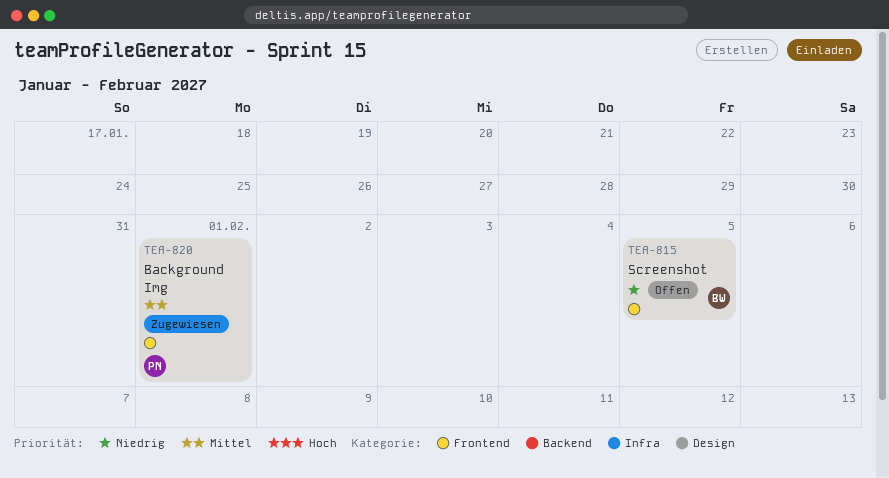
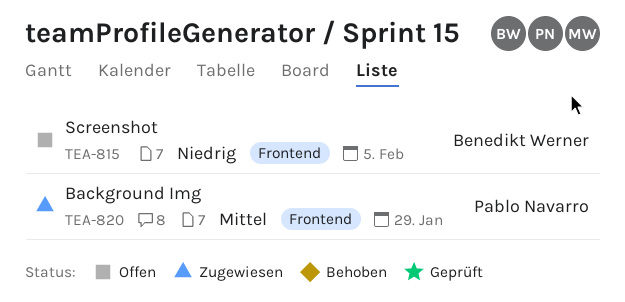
TEA-820, due: Feb 1 -> Jan 29

